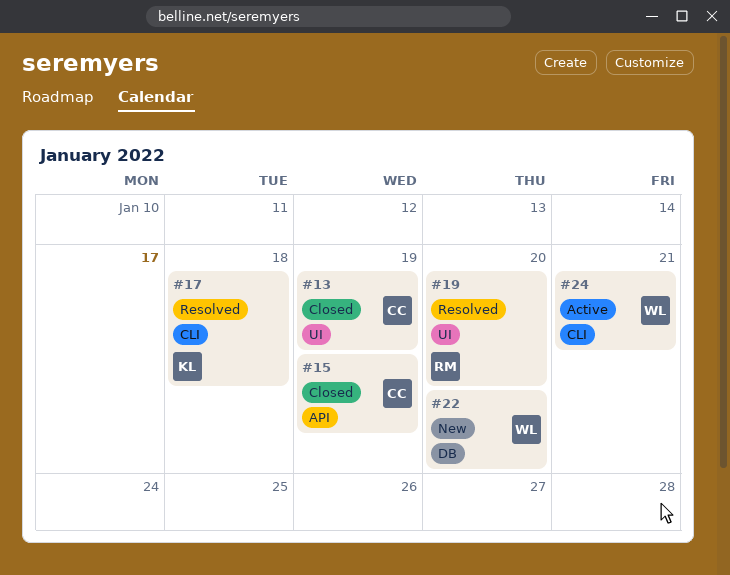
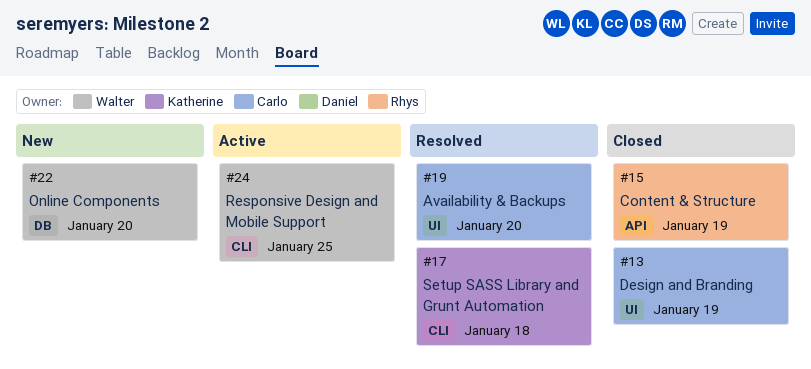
#15, owner: Carlo -> Rhys
#19, owner: Rhys -> Carlo
#24, due: Jan 21 -> Jan 25

